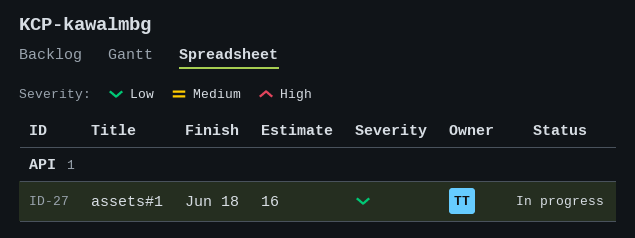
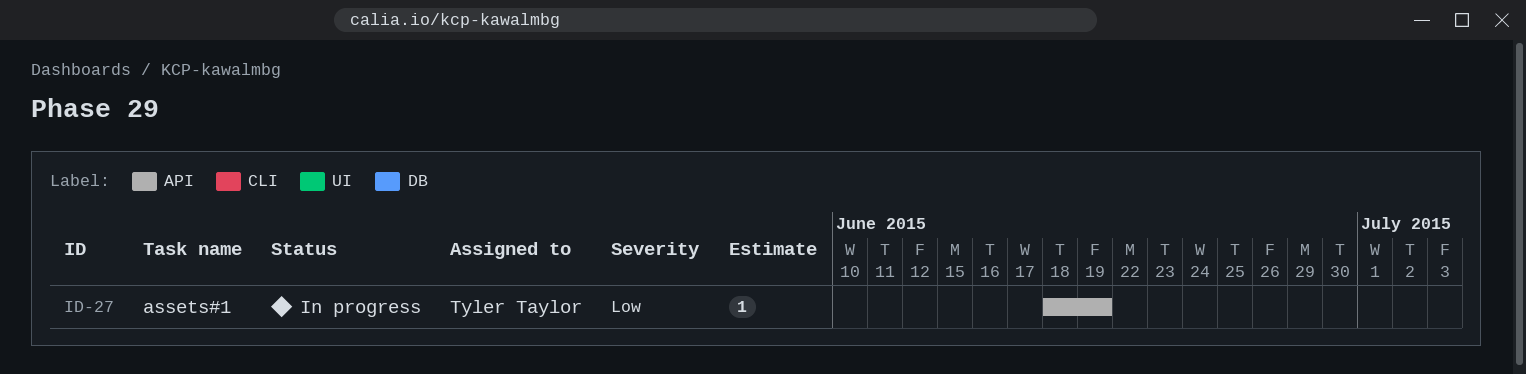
ID-27, estimate: 16 -> 1
ID-27, due: Jun 18 -> Jun 19

